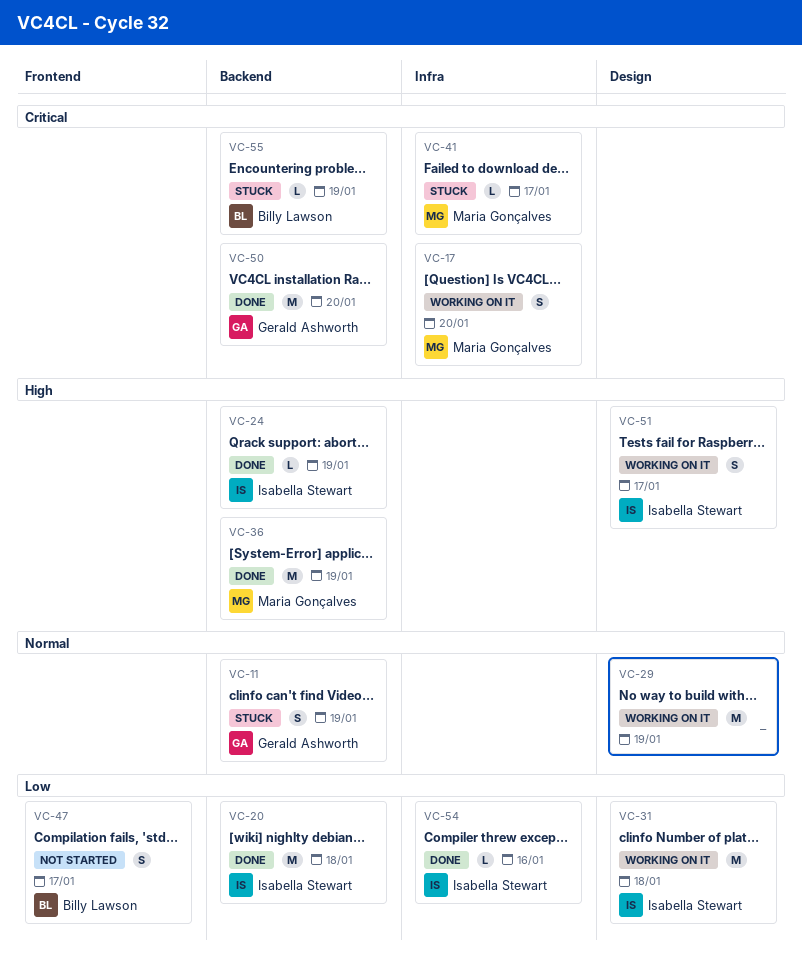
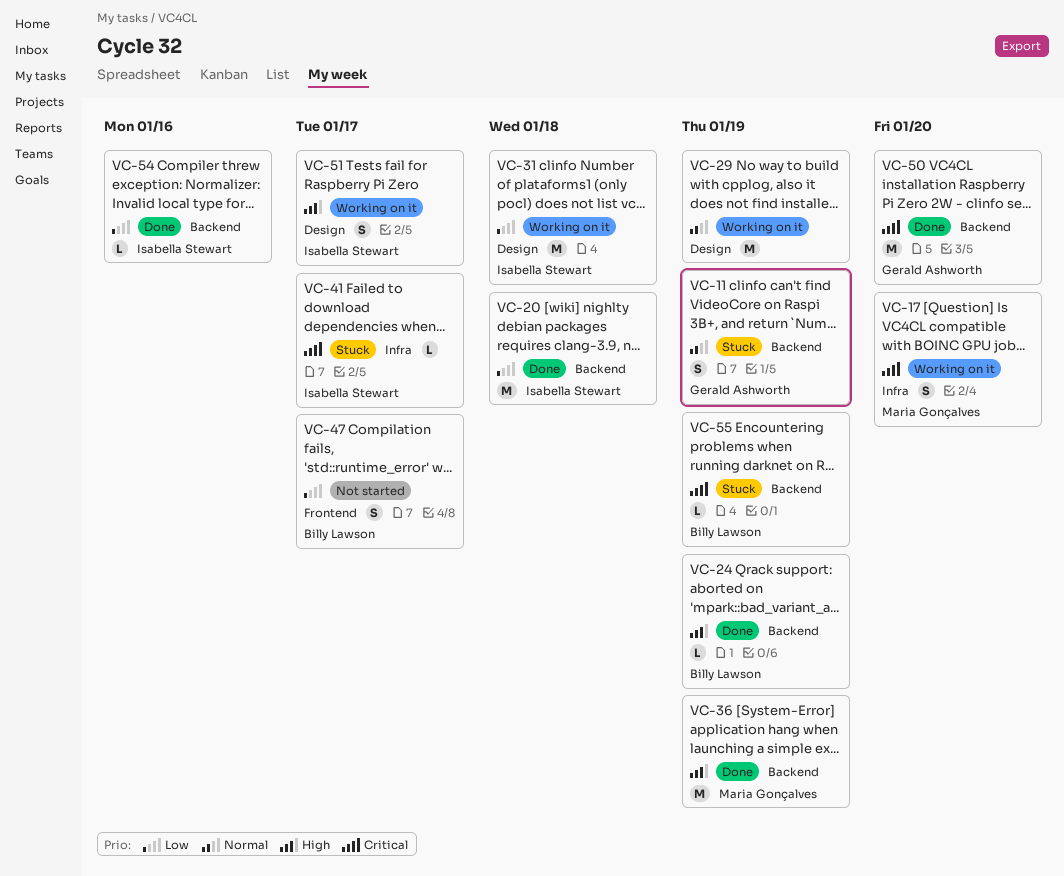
VC-24, owner: Isabella Stewart -> Billy Lawson
VC-41, owner: Maria Gonçalves -> Isabella Stewart
VC-54, label: Infra -> Backend

